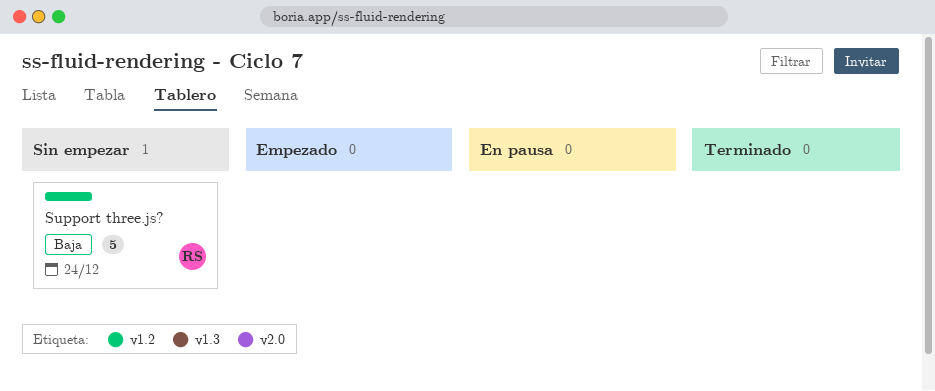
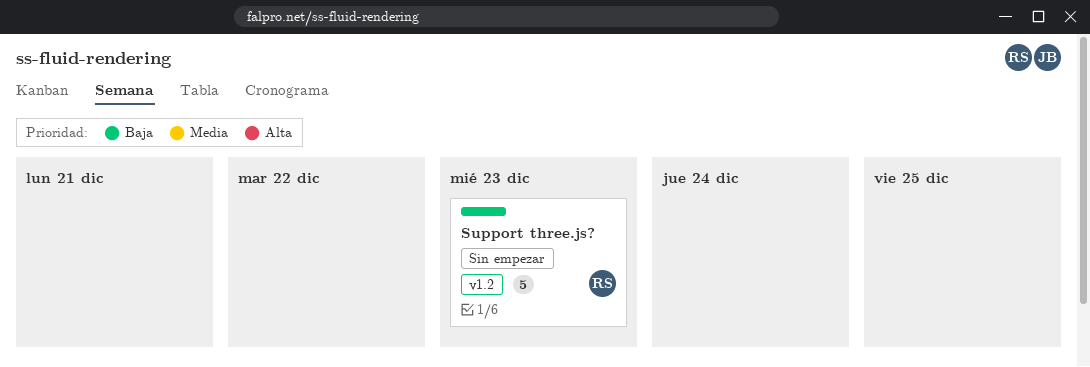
Support three.js?, due: Dec 24 -> Dec 23

